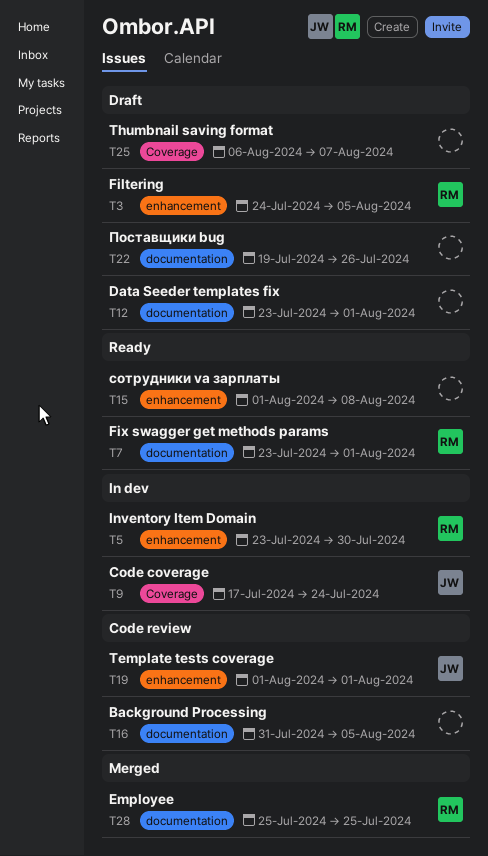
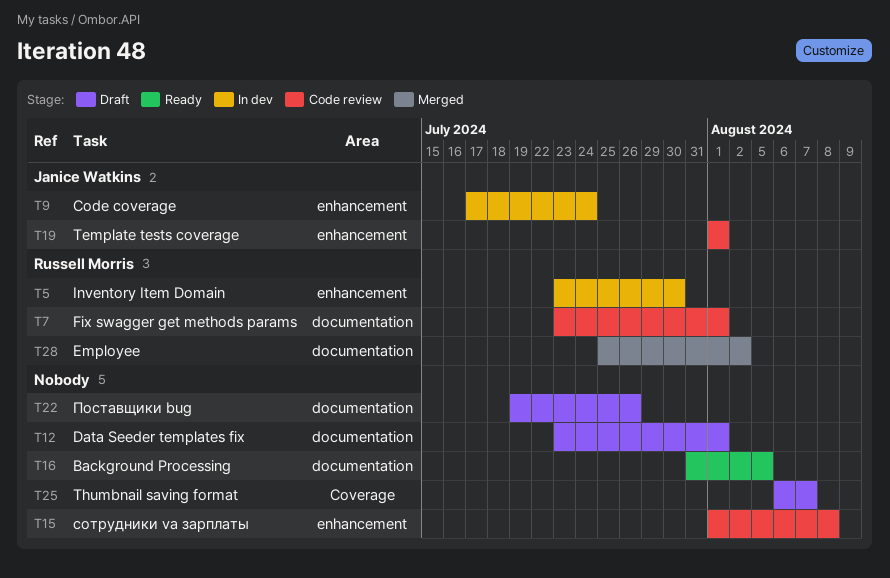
T3: present -> none
T7, status: Ready -> Code review
T9, label: Coverage -> enhancement
T15, status: Ready -> Code review
T16, status: Code review -> Ready
T28, due: Jul 25 -> Aug 2

